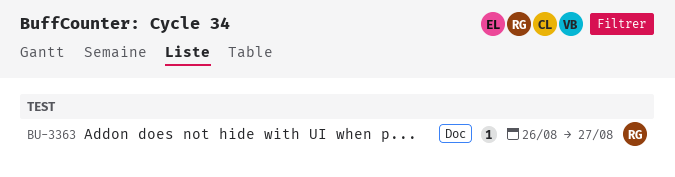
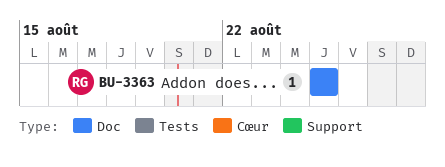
BU-3363, start: Aug 26 -> Aug 25
BU-3363, due: Aug 27 -> Aug 25

